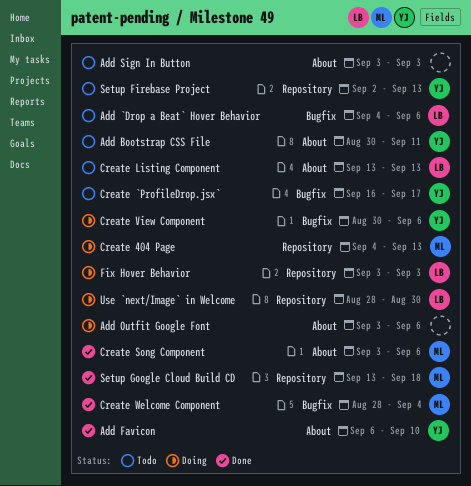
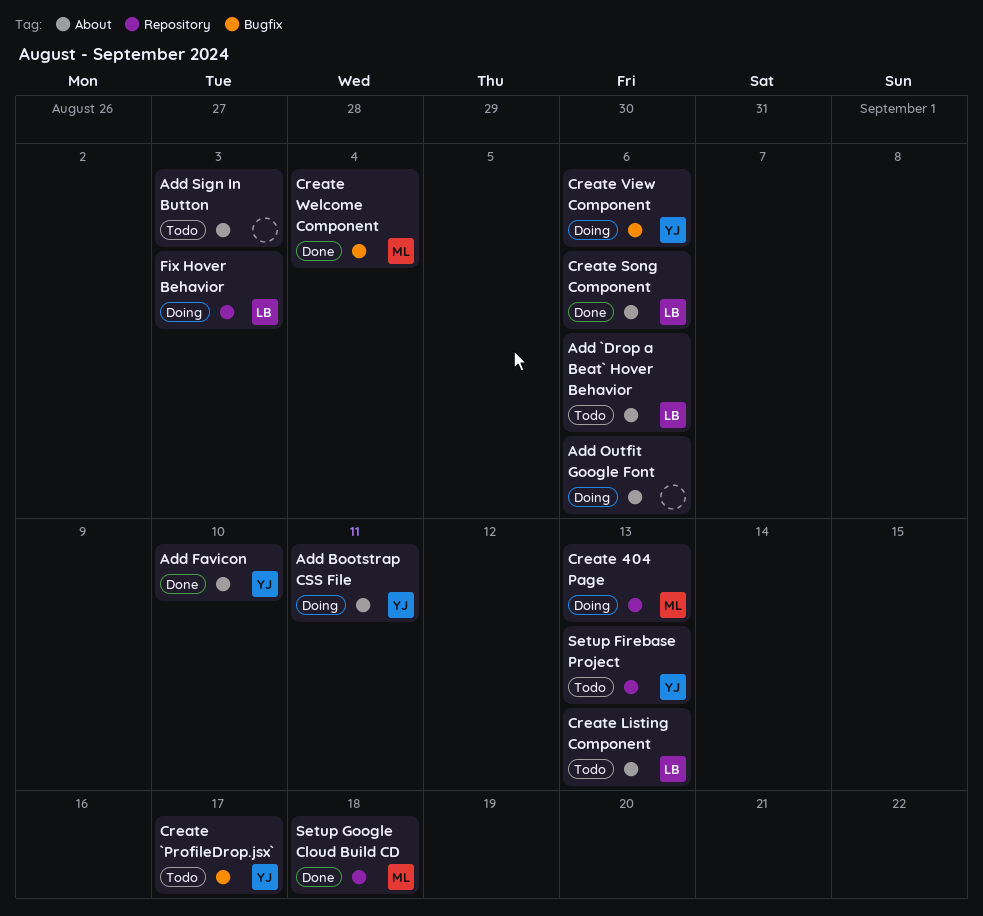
Add `Drop a Beat` Hover Behavior, label: Bugfix -> About
Add Bootstrap CSS File, status: Todo -> Doing
Create Song Component, owner: ML -> LB
Use `next/Image` in Welcome: present -> none

